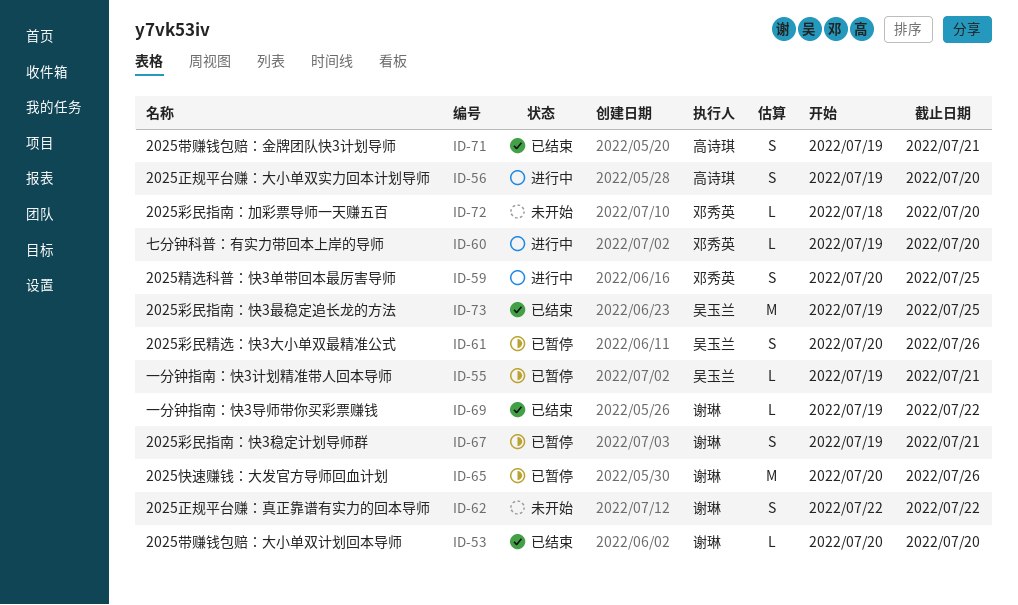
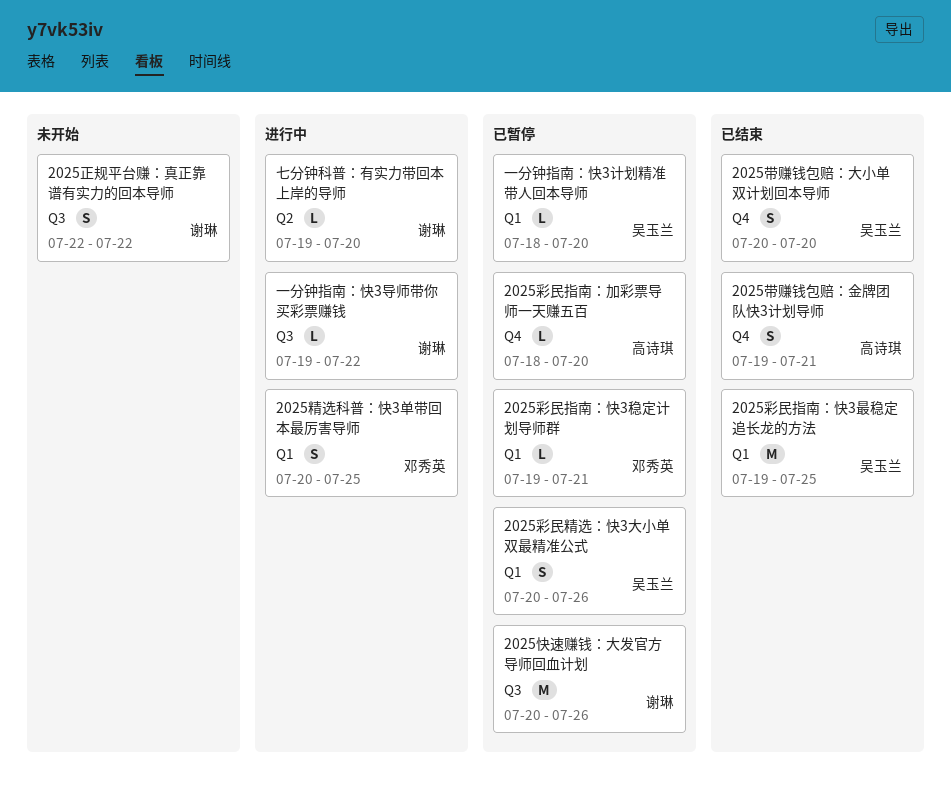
2025带赚钱包赔：大小单双计划回本导师, owner: 谢琳 -> 吴玉兰
2025带赚钱包赔：大小单双计划回本导师, estimate: L -> S
2025彩民指南：加彩票导师一天赚五百, status: 未开始 -> 已暂停
2025彩民指南：加彩票导师一天赚五百, owner: 邓秀英 -> 高诗琪
2025彩民指南：快3稳定计划导师群, owner: 谢琳 -> 邓秀英
2025彩民指南：快3稳定计划导师群, estimate: S -> L
2025正规平台赚：大小单双实力回本计划导师: present -> none
一分钟指南：快3导师带你买彩票赚钱, status: 已结束 -> 进行中
一分钟指南：快3计划精准带人回本导师, start: Jul 19 -> Jul 18
一分钟指南：快3计划精准带人回本导师, due: Jul 21 -> Jul 20
七分钟科普：有实力带回本上岸的导师, owner: 邓秀英 -> 谢琳

